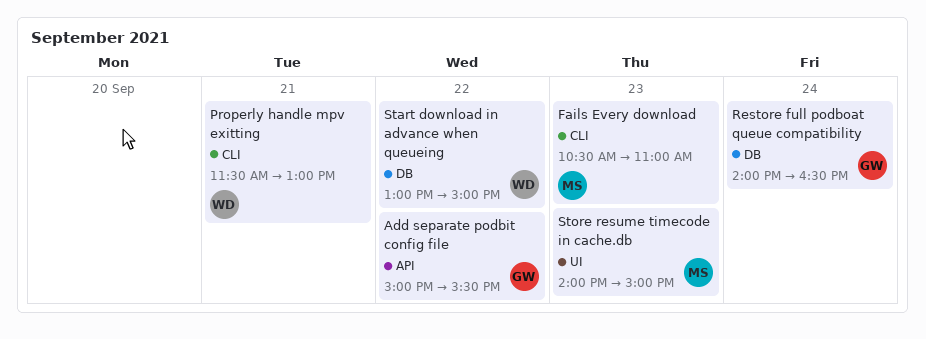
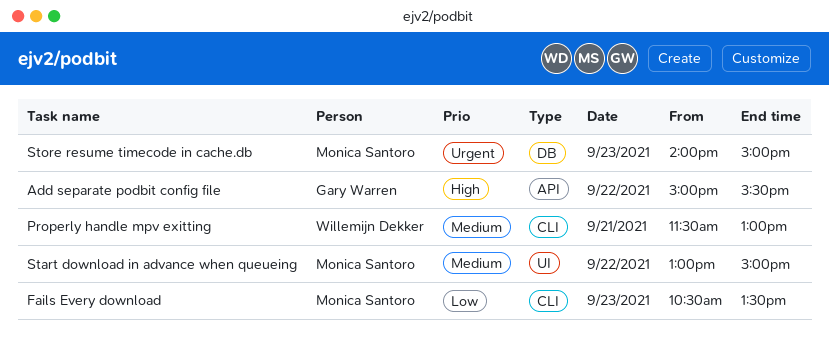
Fails Every download, ends: 11:00 -> 13:30
Restore full podboat queue compatibility: present -> none
Start download in advance when queueing, owner: Willemijn Dekker -> Monica Santoro
Start download in advance when queueing, label: DB -> UI
Store resume timecode in cache.db, label: UI -> DB

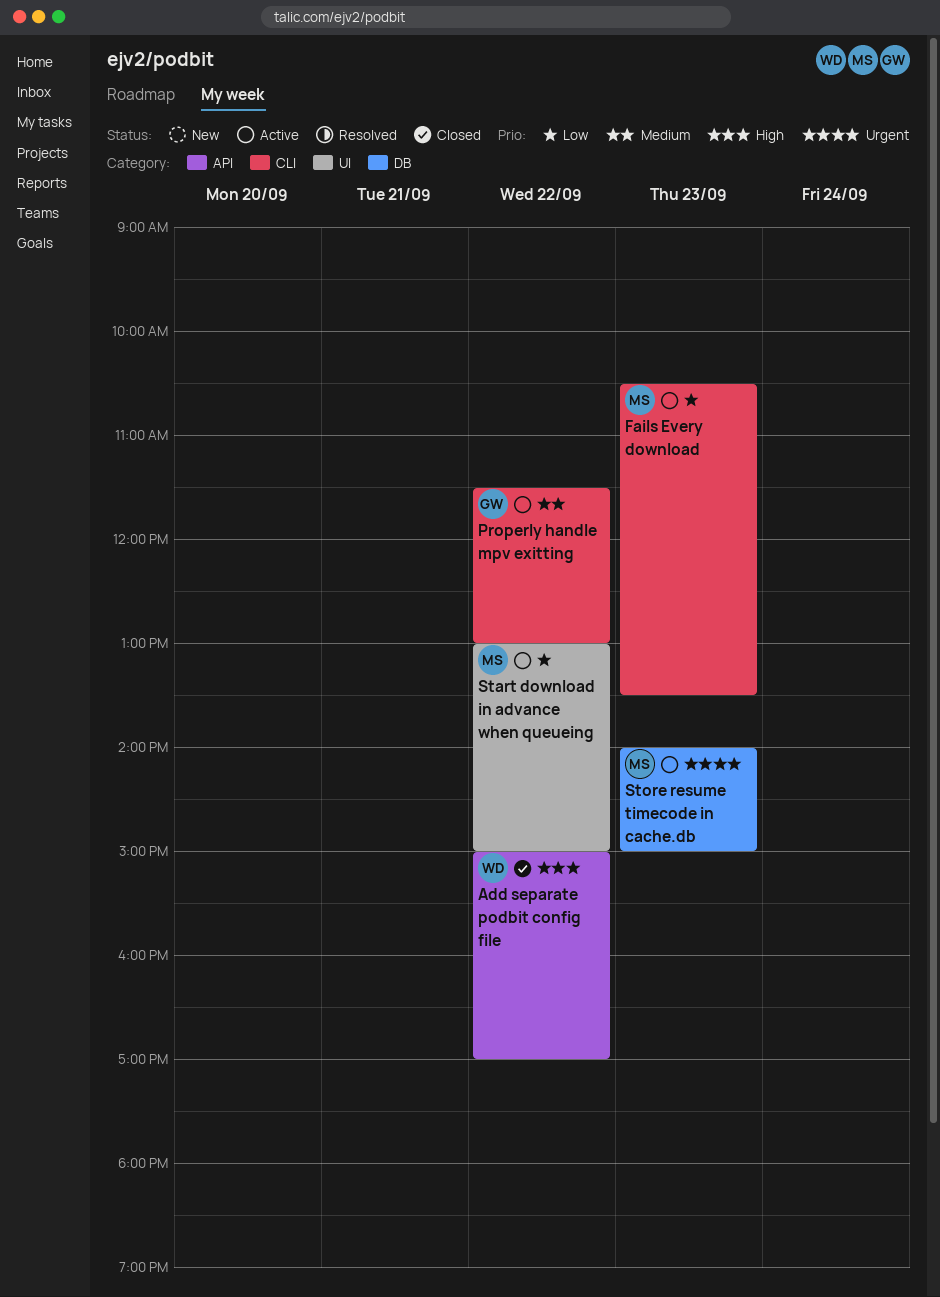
Add separate podbit config file, owner: Gary Warren -> Willemijn Dekker
Add separate podbit config file, ends: 15:30 -> 17:00
Properly handle mpv exitting, owner: Willemijn Dekker -> Gary Warren
Properly handle mpv exitting, day: Sep 21 -> Sep 22
Start download in advance when queueing, priority: Medium -> Low

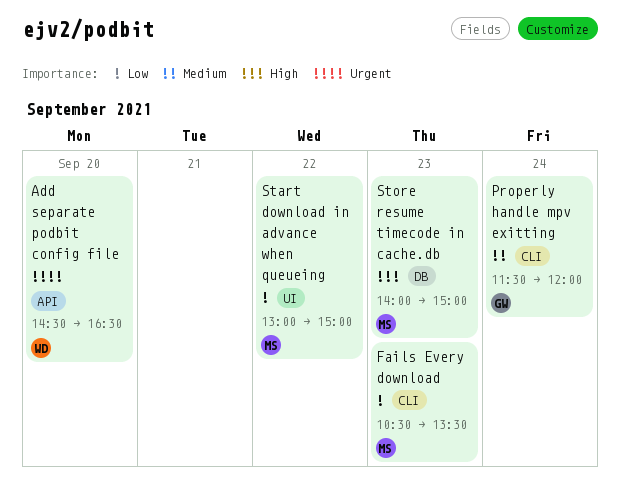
Add separate podbit config file, priority: High -> Urgent
Add separate podbit config file, day: Sep 22 -> Sep 20
Add separate podbit config file, begins: 15:00 -> 14:30
Add separate podbit config file, ends: 17:00 -> 16:30
Properly handle mpv exitting, day: Sep 22 -> Sep 24
Properly handle mpv exitting, ends: 13:00 -> 12:00
Store resume timecode in cache.db, priority: Urgent -> High

